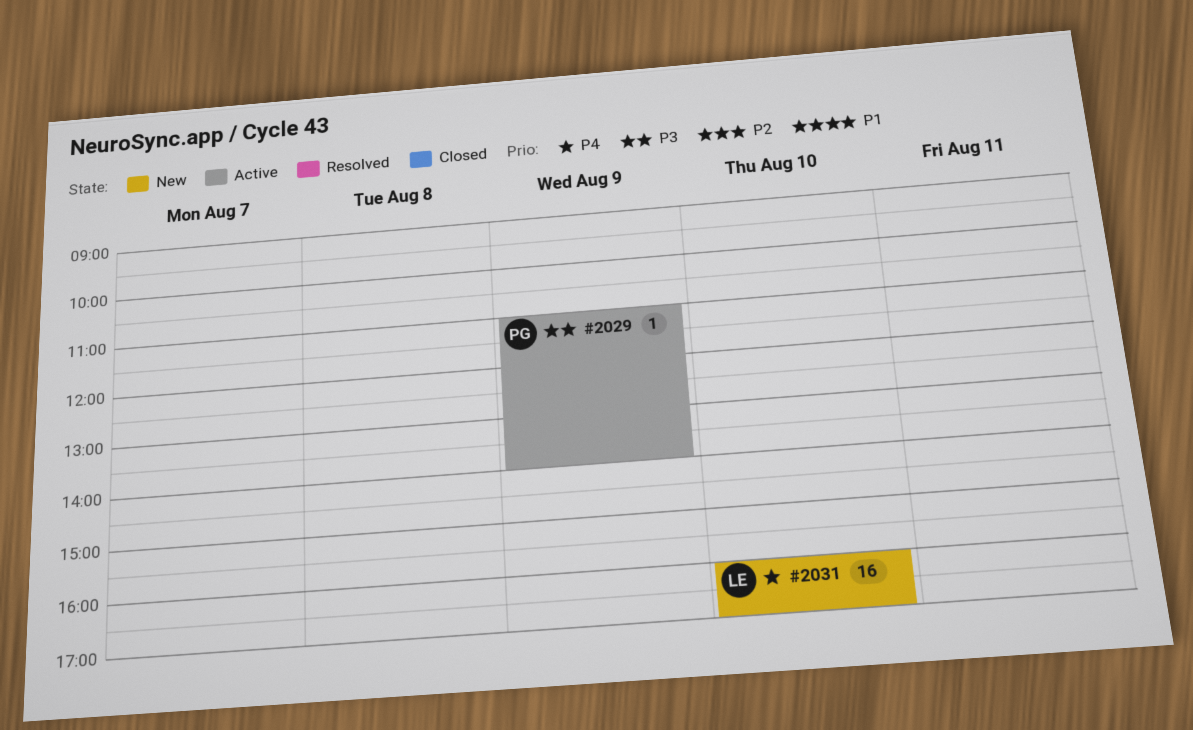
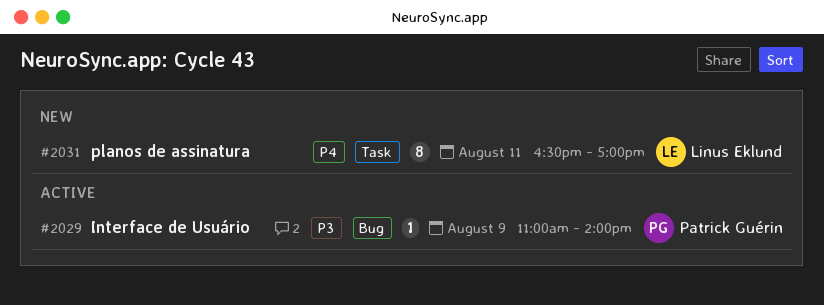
#2031, estimate: 16 -> 8
#2031, day: Aug 10 -> Aug 11
#2031, begins: 16:00 -> 16:30

